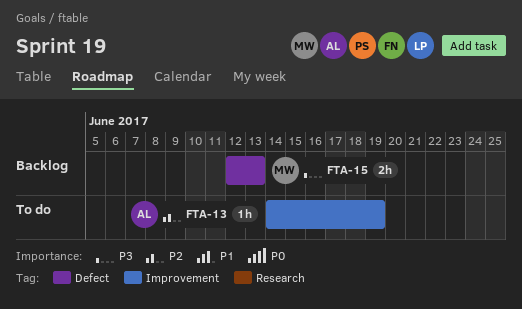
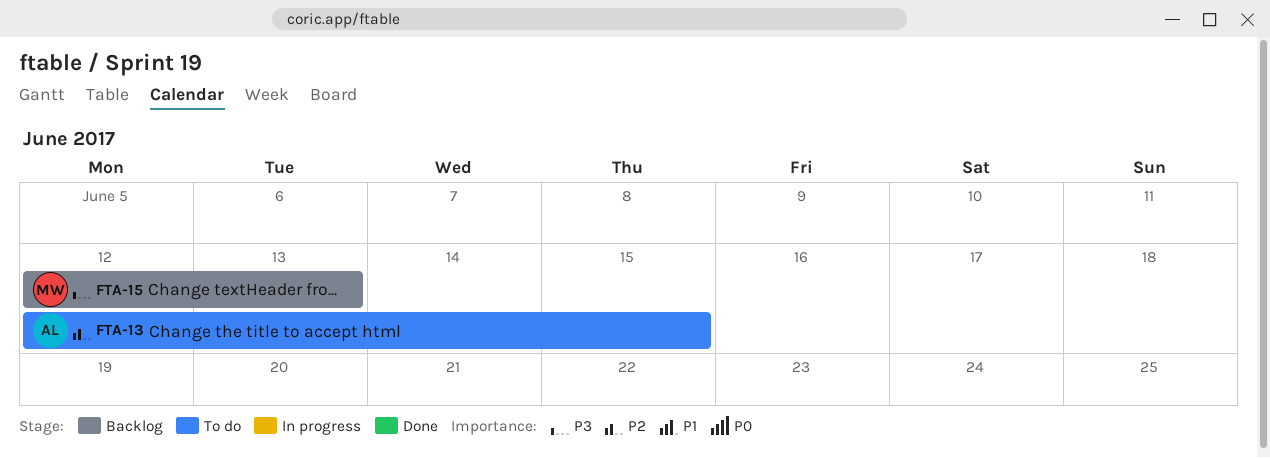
FTA-13, start: Jun 14 -> Jun 12
FTA-13, due: Jun 19 -> Jun 15

